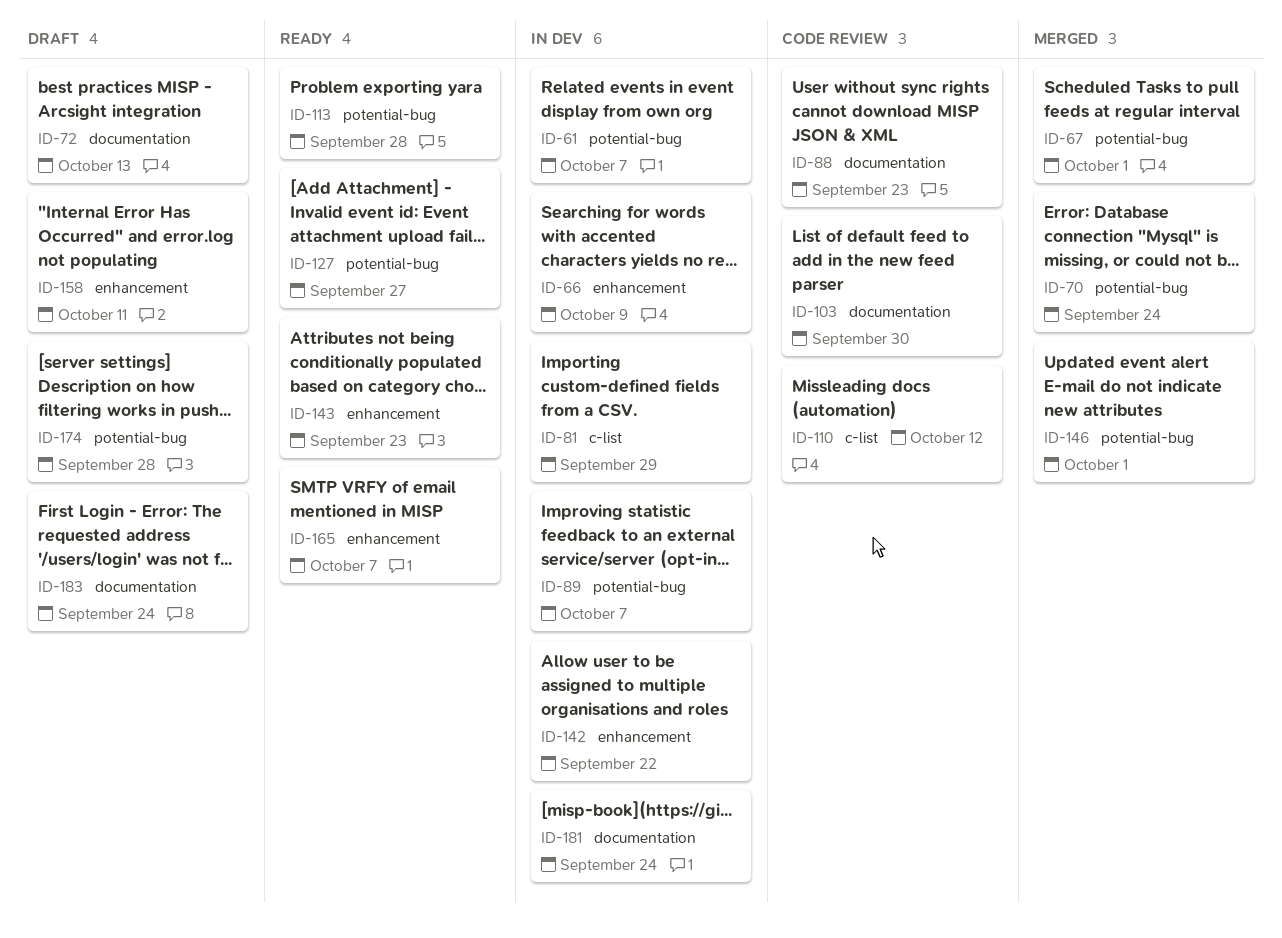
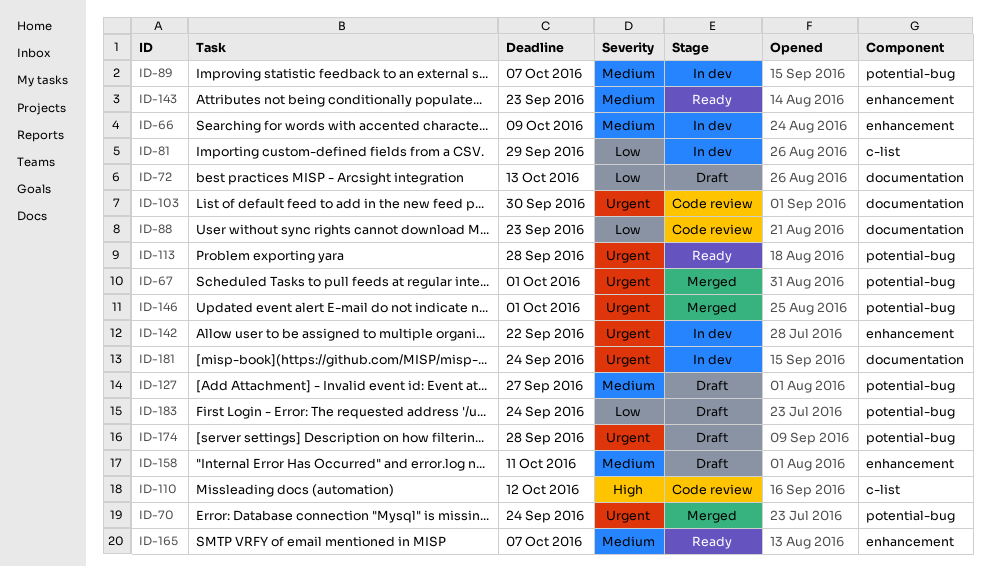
ID-61: present -> none
ID-127, status: Ready -> Draft
ID-183, label: documentation -> potential-bug

